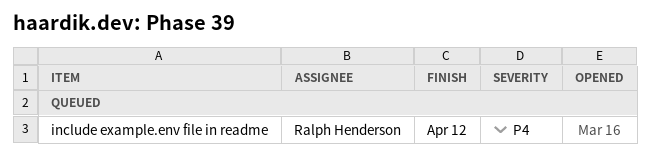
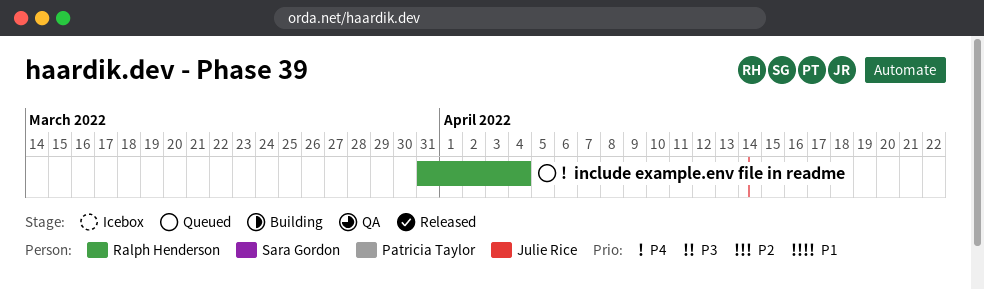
include example.env file in readme, due: Apr 12 -> Apr 4

